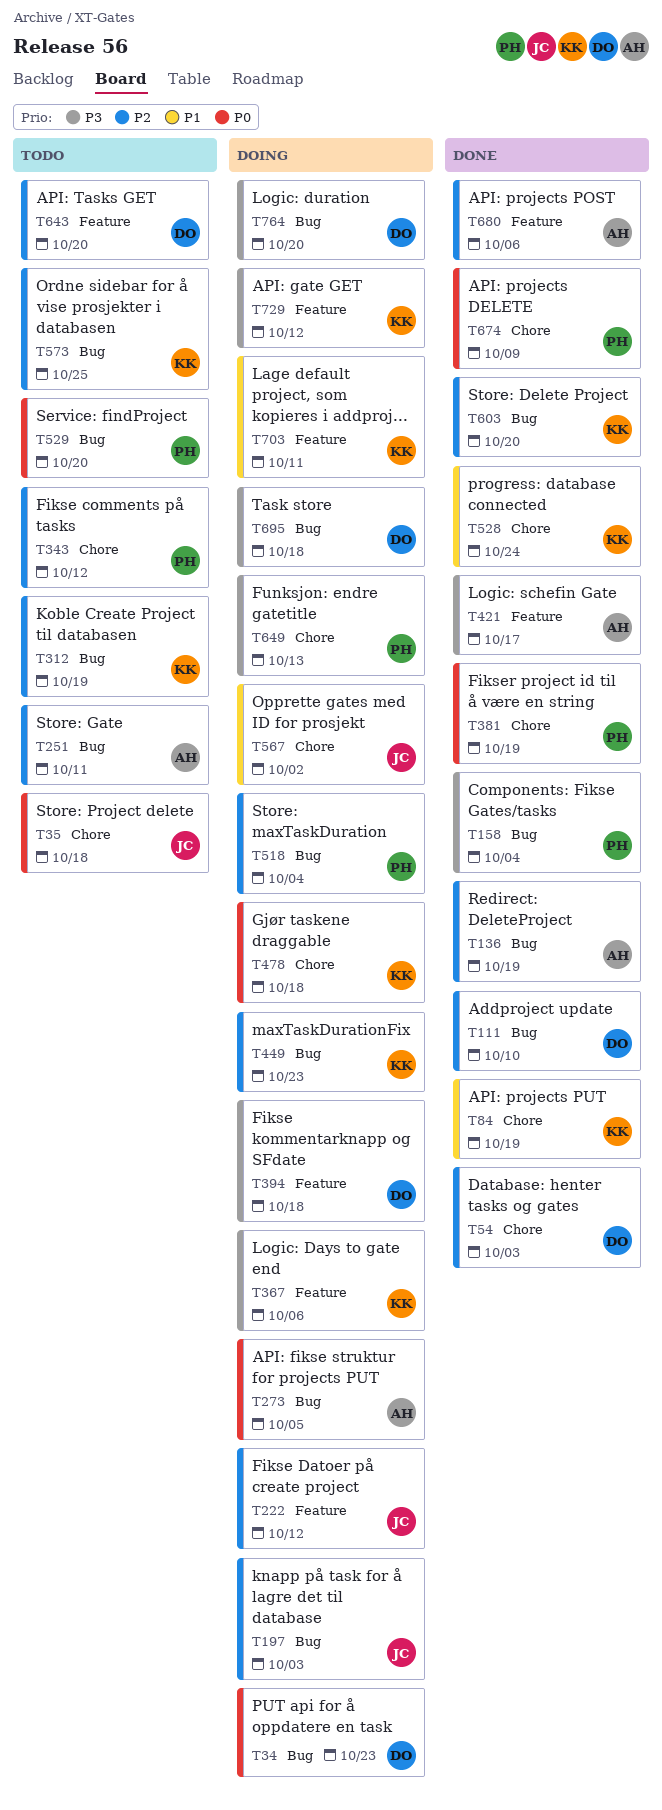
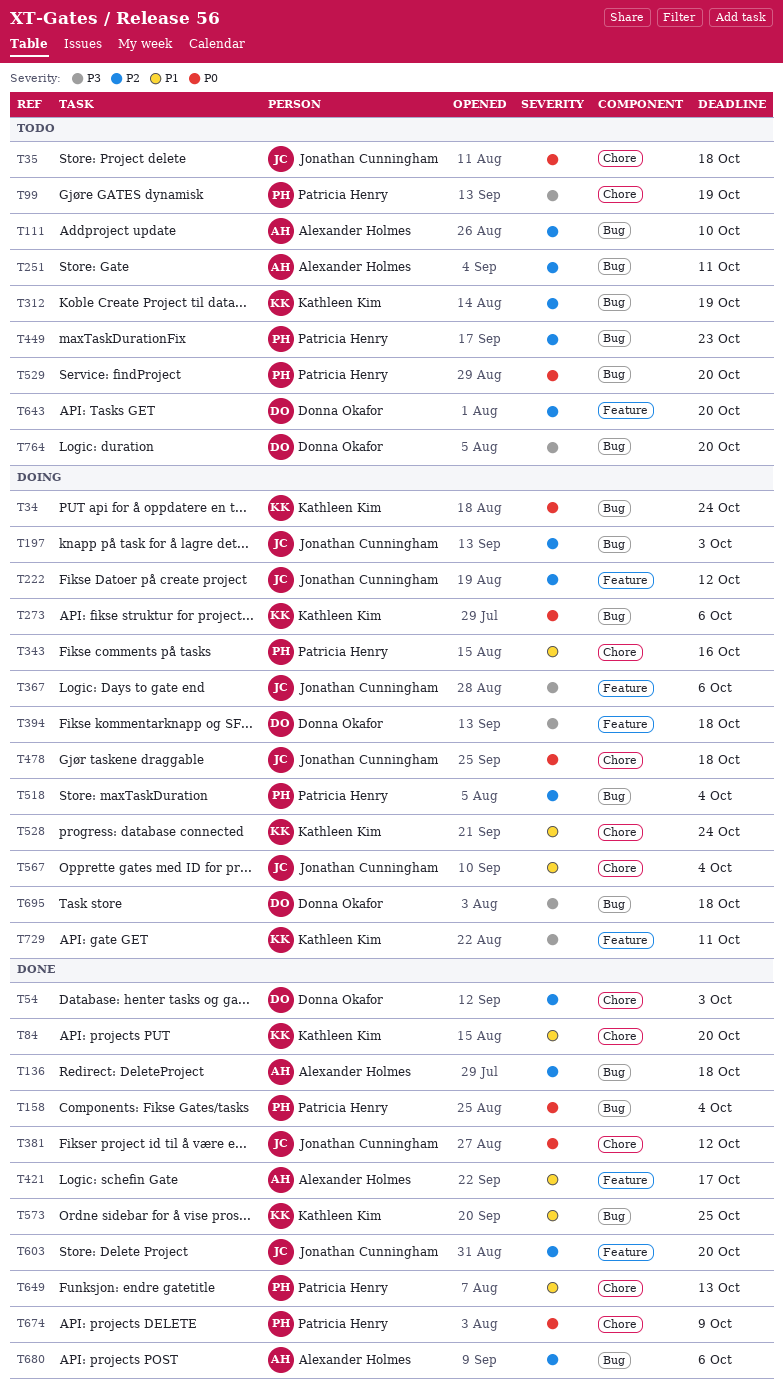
T34, owner: Donna Okafor -> Kathleen Kim
T34, due: Oct 23 -> Oct 24
T84, due: Oct 19 -> Oct 20
T99: none -> present
T111, status: Done -> Todo
T111, owner: Donna Okafor -> Alexander Holmes
T136, due: Oct 19 -> Oct 18
T158, priority: P3 -> P0
T273, owner: Alexander Holmes -> Kathleen Kim
T273, due: Oct 5 -> Oct 6
T343, status: Todo -> Doing
T343, priority: P2 -> P1
T343, due: Oct 12 -> Oct 16
T367, owner: Kathleen Kim -> Jonathan Cunningham
T381, owner: Patricia Henry -> Jonathan Cunningham
T381, due: Oct 19 -> Oct 12
T421, priority: P3 -> P1
T449, status: Doing -> Todo
T449, owner: Kathleen Kim -> Patricia Henry
T478, owner: Kathleen Kim -> Jonathan Cunningham
T528, status: Done -> Doing
T567, due: Oct 2 -> Oct 4
T573, status: Todo -> Done
T573, priority: P2 -> P1
T603, owner: Kathleen Kim -> Jonathan Cunningham
T603, label: Bug -> Feature
T649, status: Doing -> Done
T649, priority: P3 -> P1
T680, label: Feature -> Bug
T703: present -> none
T729, due: Oct 12 -> Oct 11
T764, status: Doing -> Todo

